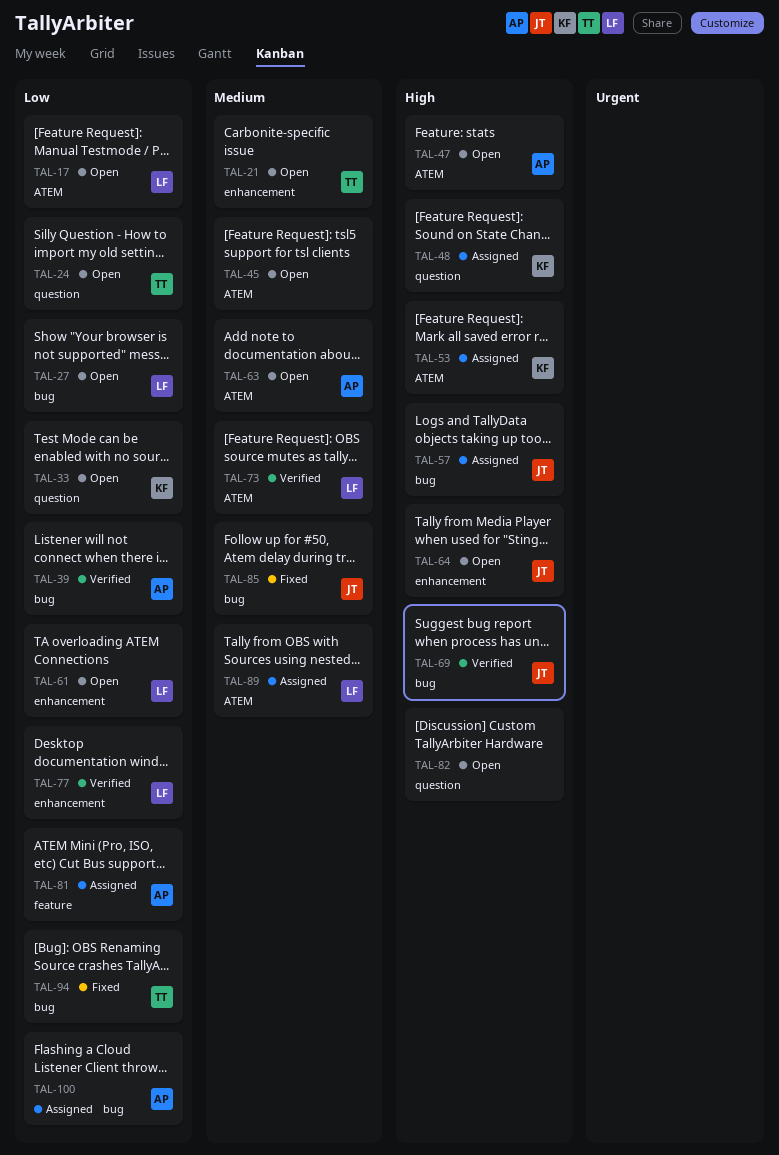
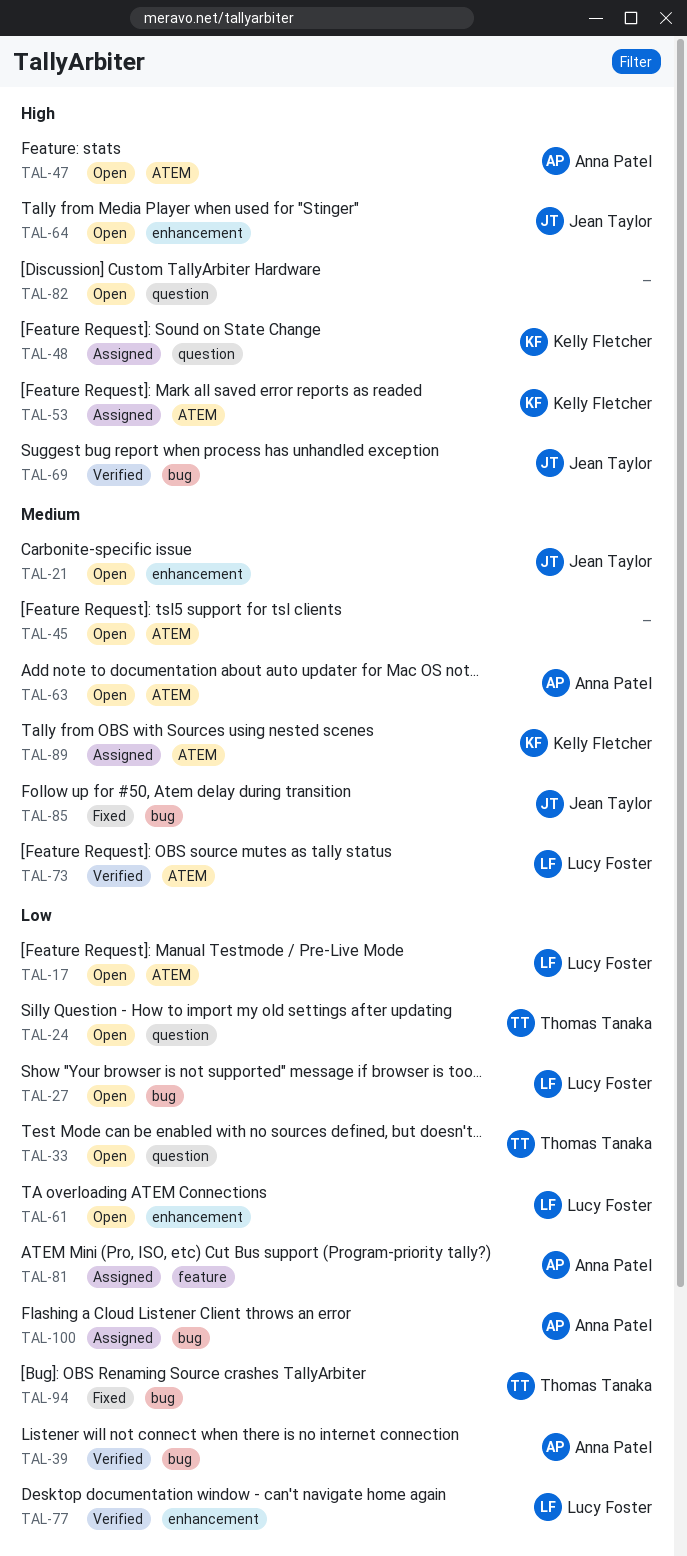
TAL-21, owner: Thomas Tanaka -> Jean Taylor
TAL-33, owner: Kelly Fletcher -> Thomas Tanaka
TAL-57: present -> none
TAL-89, owner: Lucy Foster -> Kelly Fletcher

